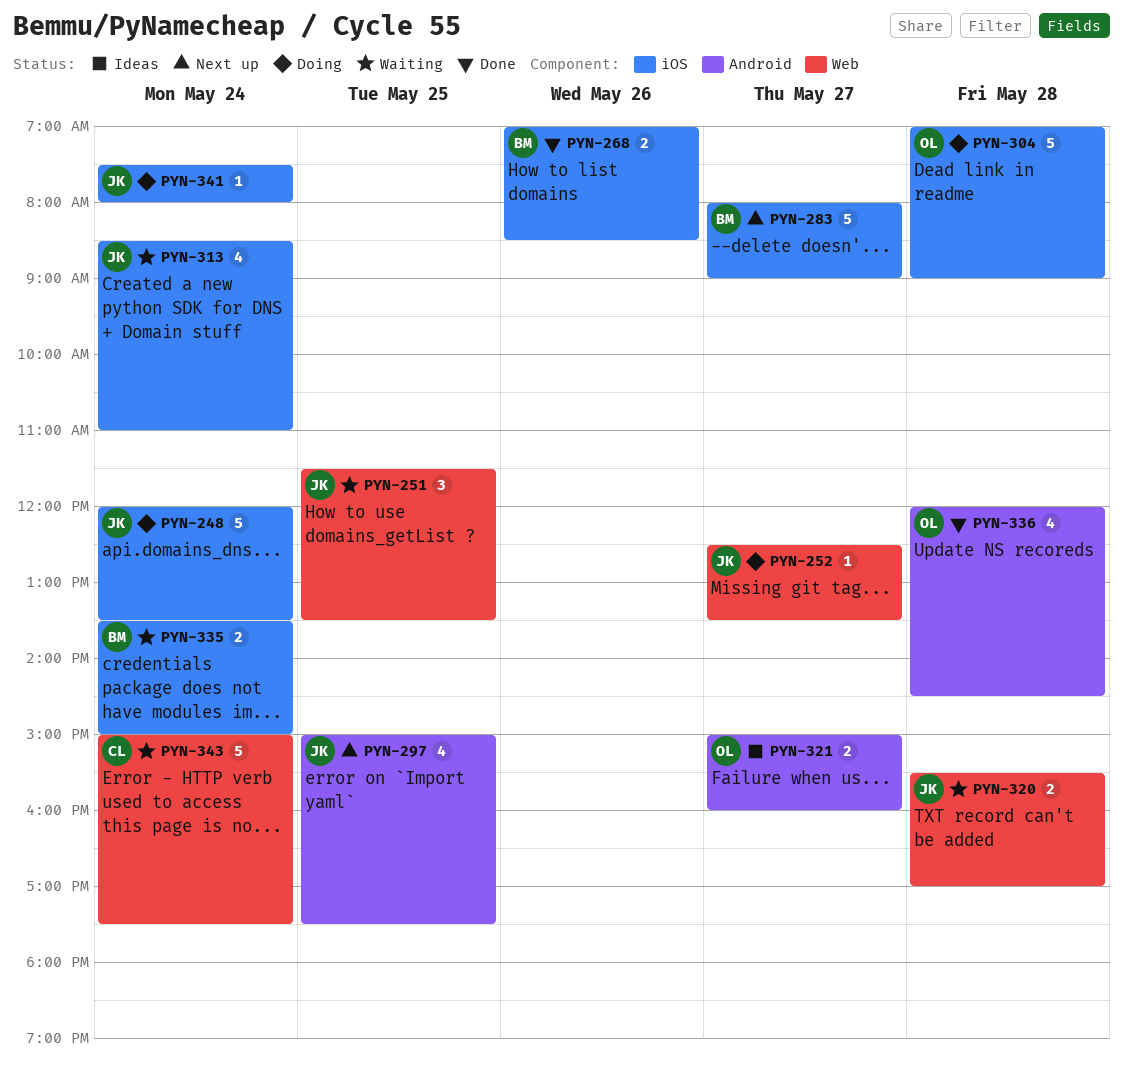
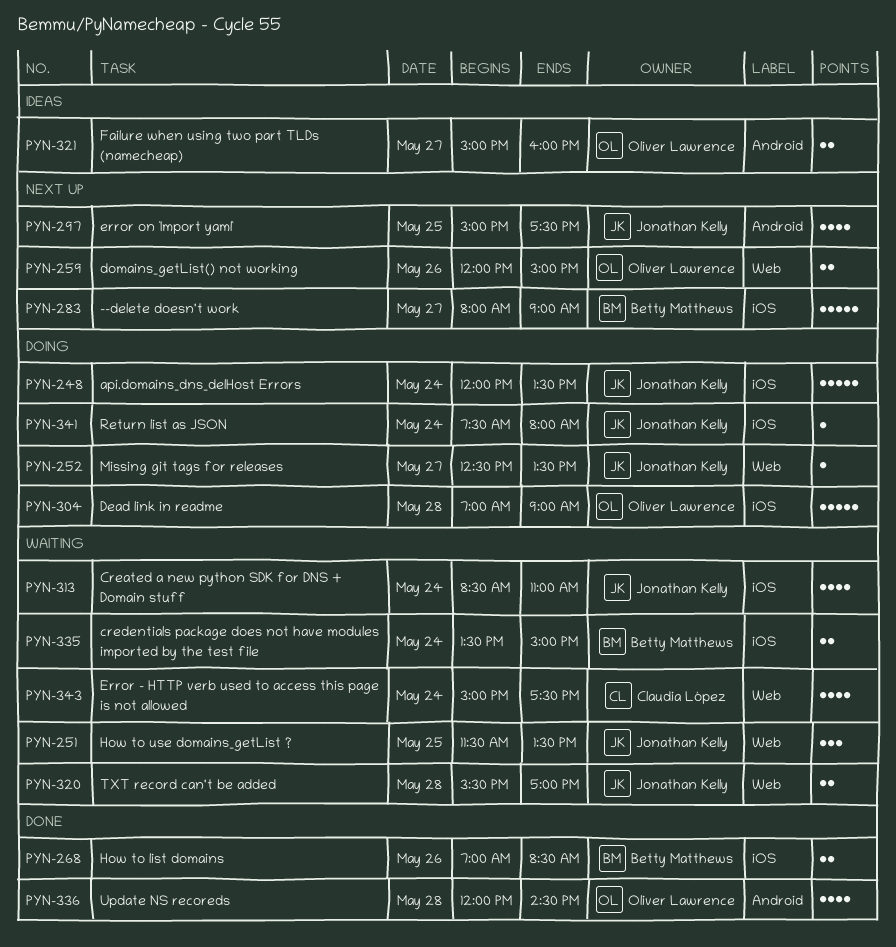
PYN-259: none -> present
PYN-343, estimate: 5 -> 4

